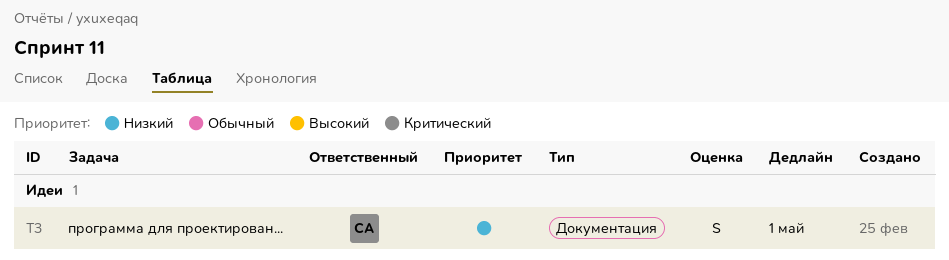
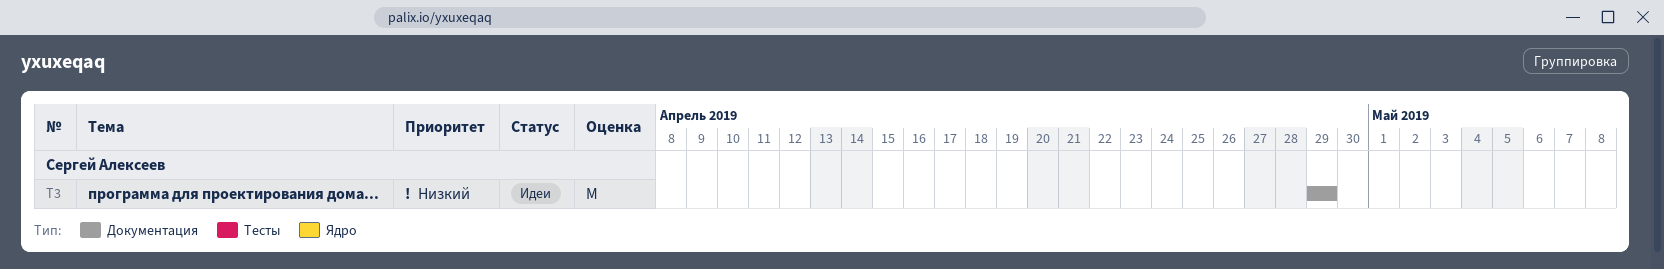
T3, estimate: S -> M
T3, due: May 1 -> Apr 29

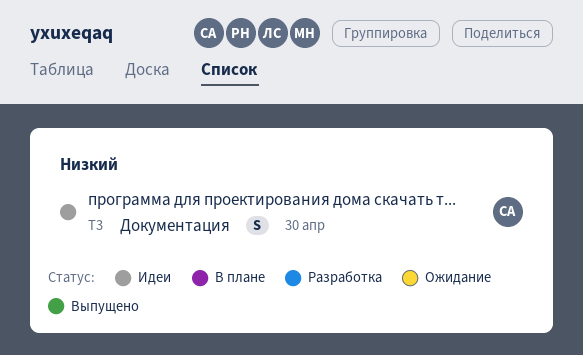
T3, estimate: M -> S
T3, due: Apr 29 -> Apr 30

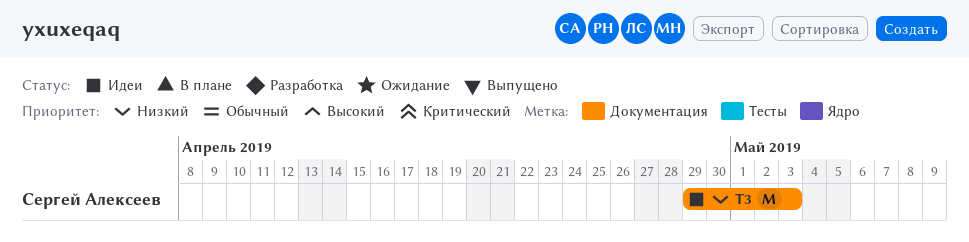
T3, estimate: S -> M
T3, due: Apr 30 -> May 3

